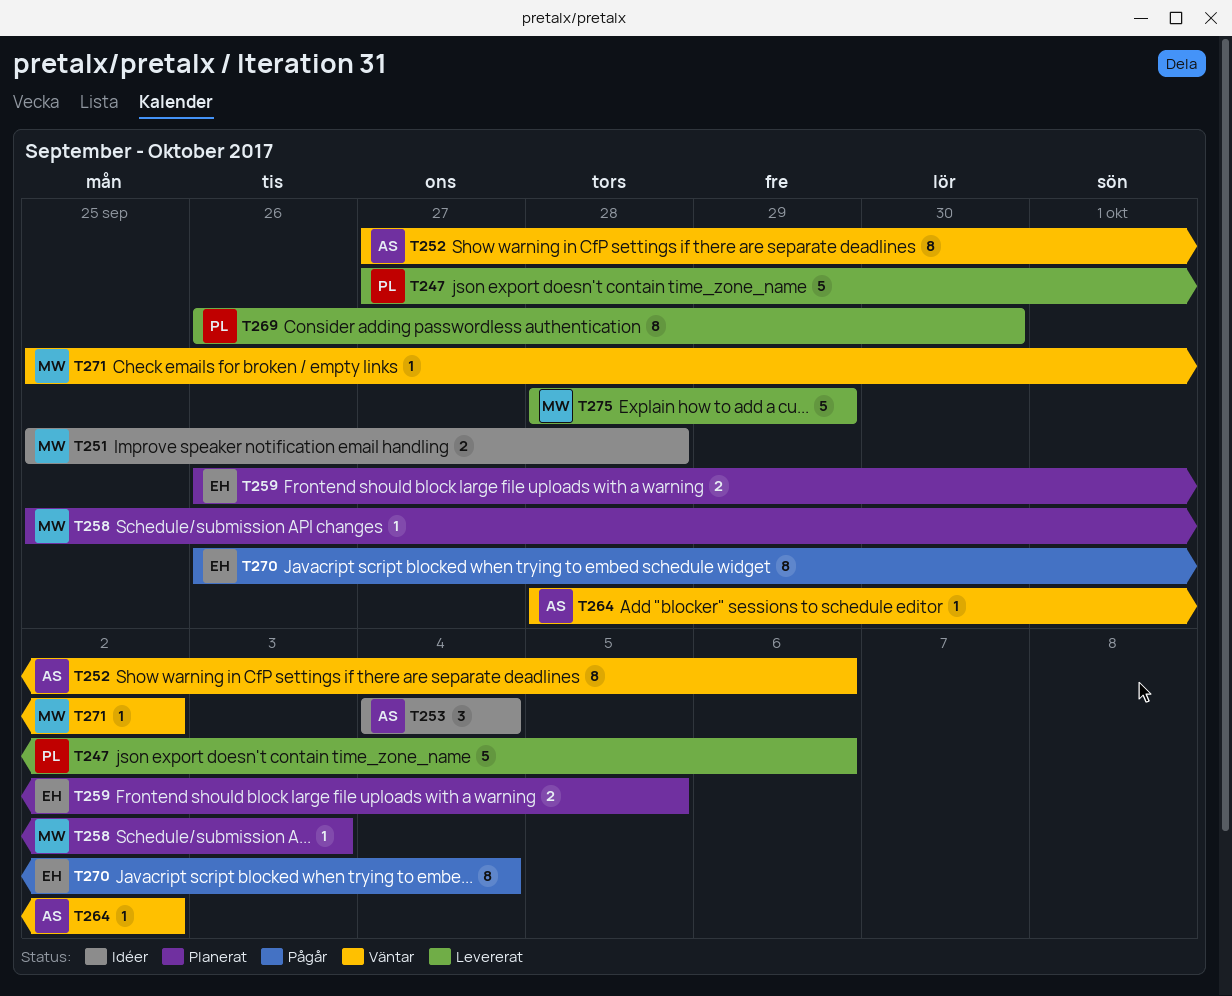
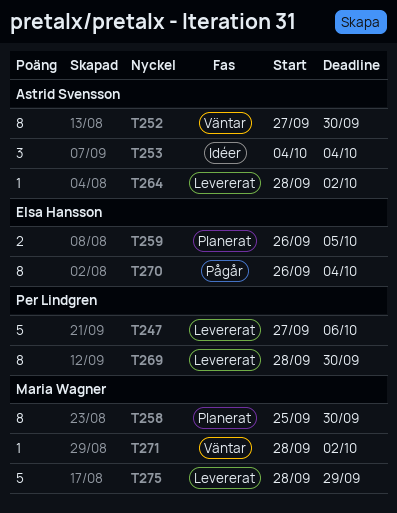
T251: present -> none
T252, due: Oct 6 -> Sep 30
T258, estimate: 1 -> 8
T258, due: Oct 3 -> Sep 30
T264, status: Väntar -> Levererat
T269, start: Sep 26 -> Sep 28
T271, start: Sep 25 -> Sep 28

